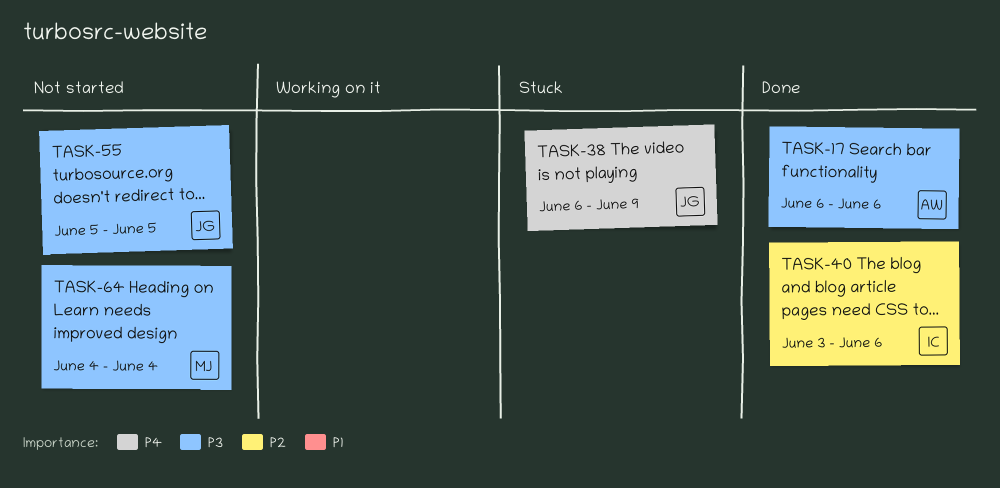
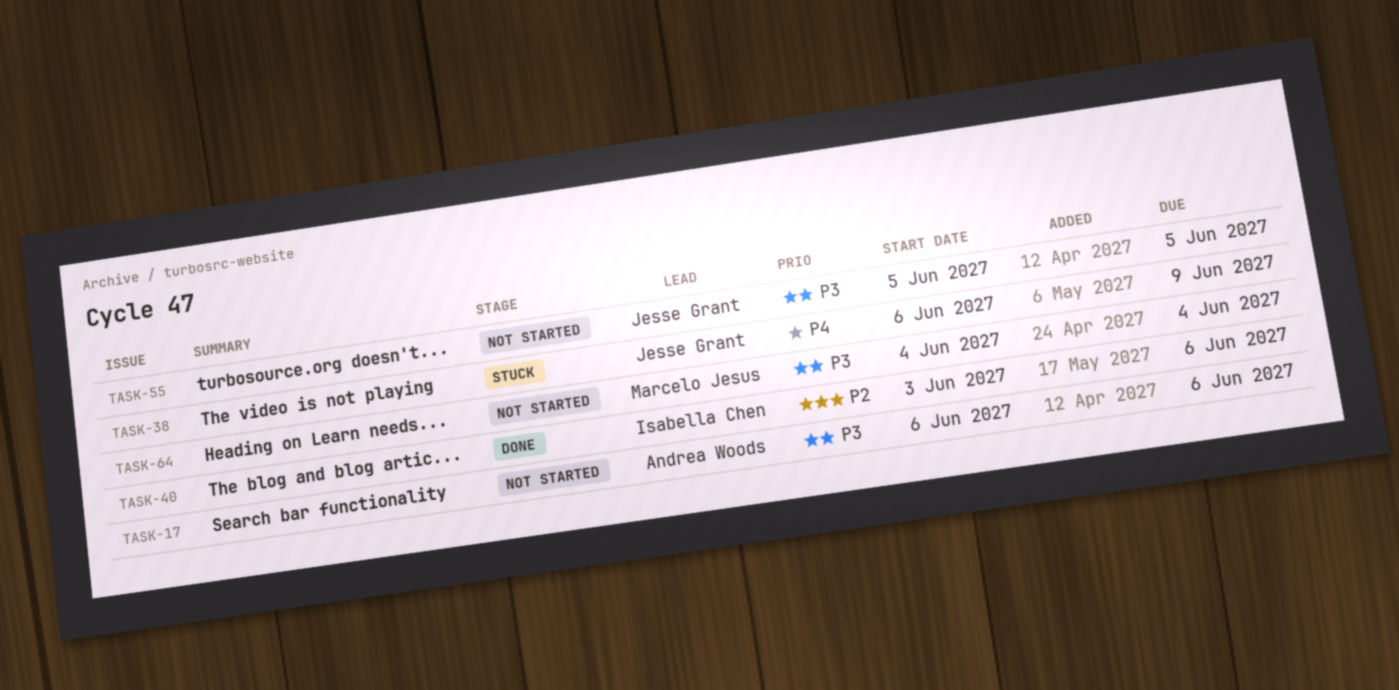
TASK-17, status: Done -> Not started

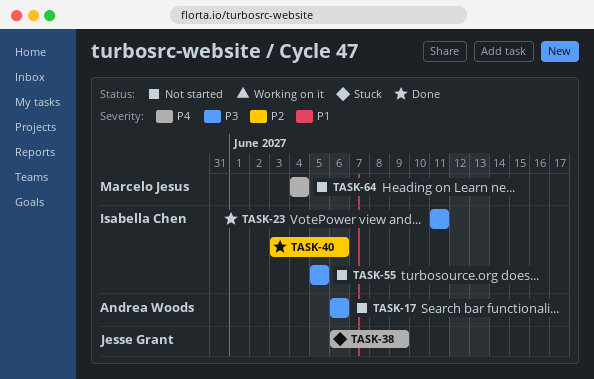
TASK-23: none -> present
TASK-55, owner: Jesse Grant -> Isabella Chen
TASK-64, priority: P3 -> P4

